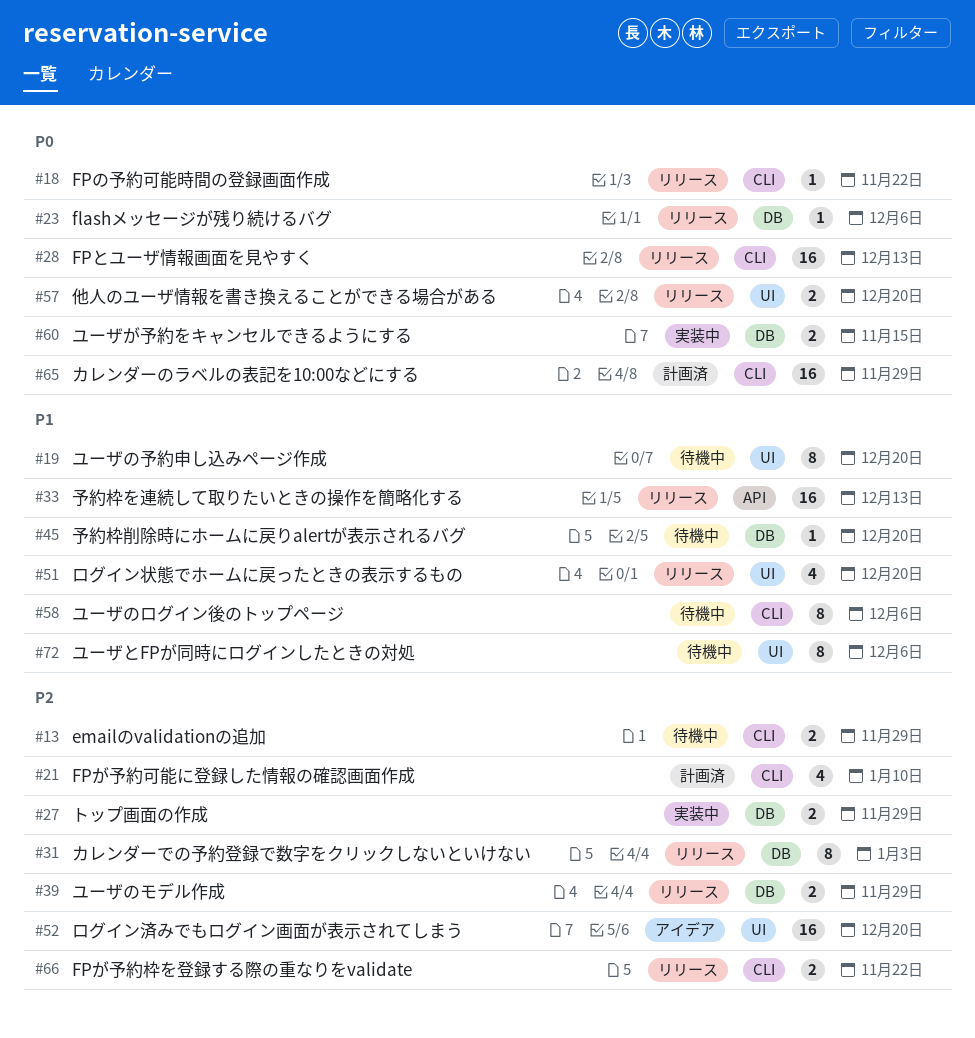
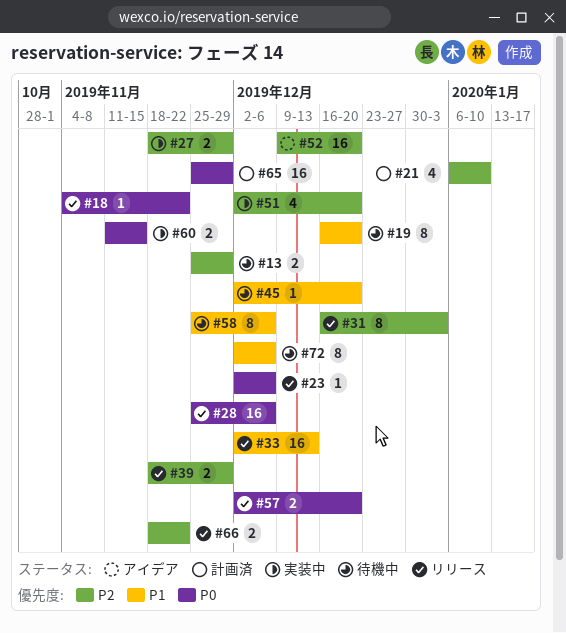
#28, due: Dec 13 -> Dec 6
#51, status: リリース -> 実装中
#51, priority: P1 -> P2

